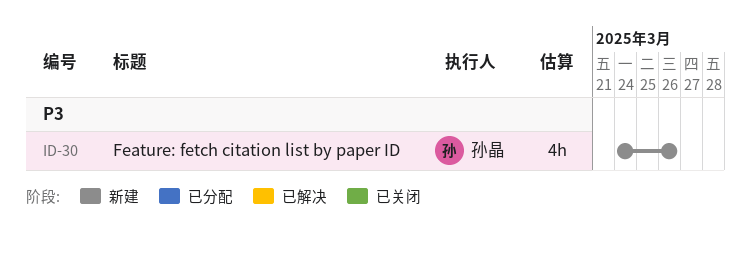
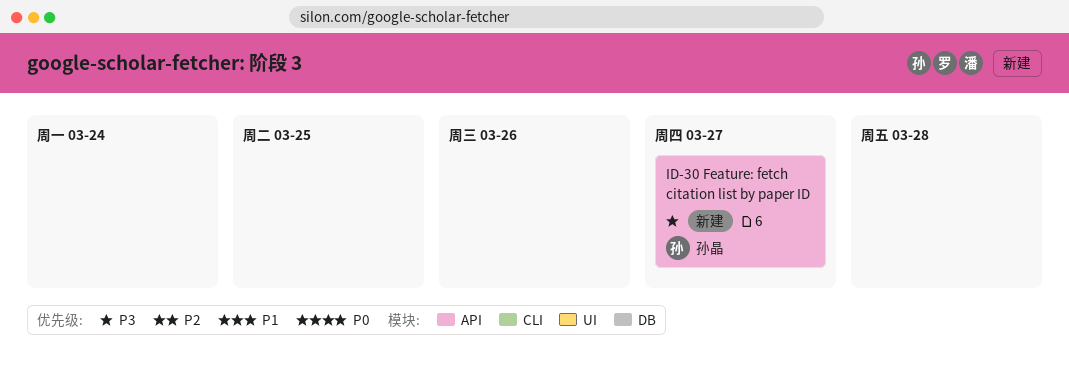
ID-30, due: Mar 26 -> Mar 27

